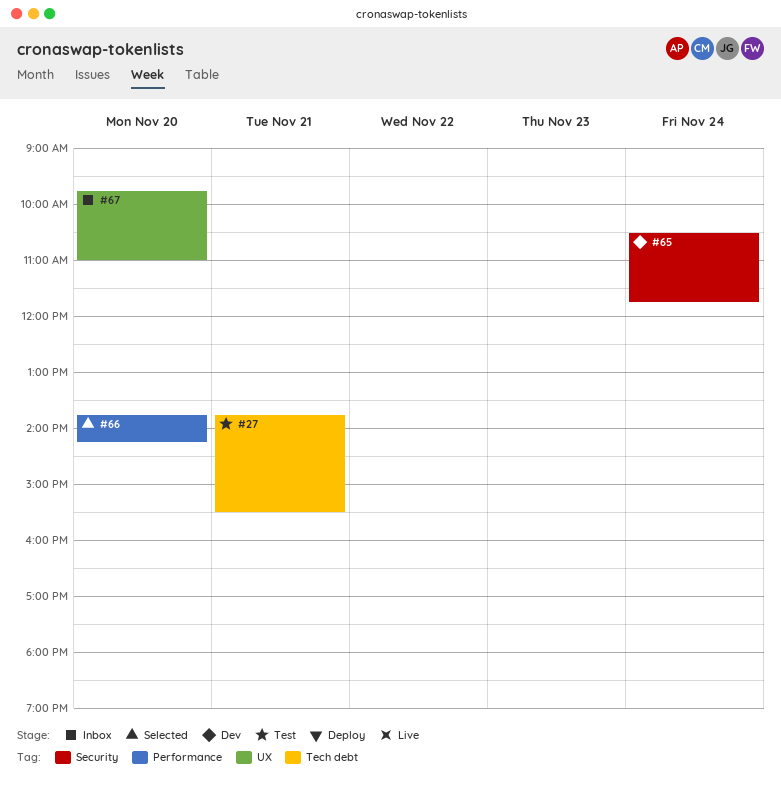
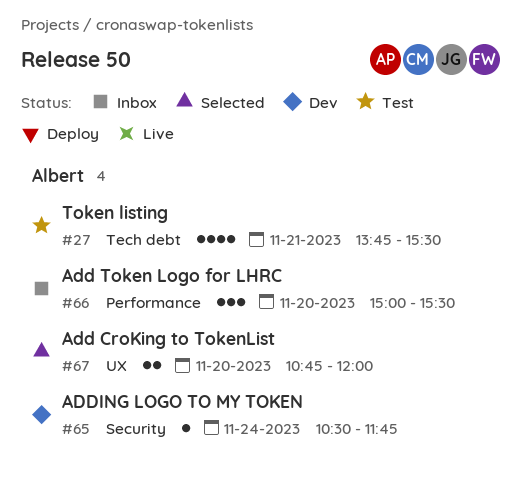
#66, status: Selected -> Inbox
#66, begins: 13:45 -> 15:00
#66, ends: 14:15 -> 15:30
#67, status: Inbox -> Selected
#67, begins: 09:45 -> 10:45
#67, ends: 11:00 -> 12:00

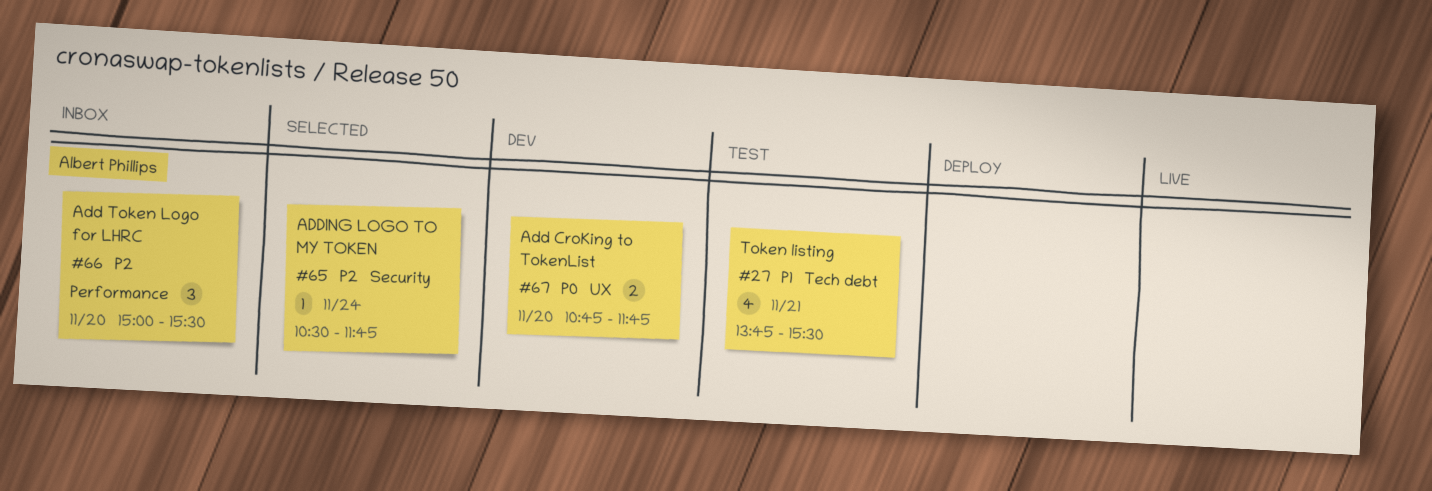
#65, status: Dev -> Selected
#67, status: Selected -> Dev
#67, ends: 12:00 -> 11:45

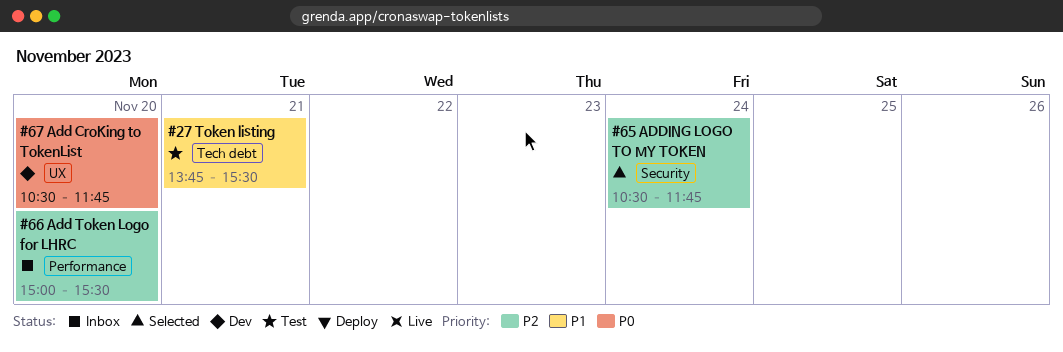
#67, begins: 10:45 -> 10:30

